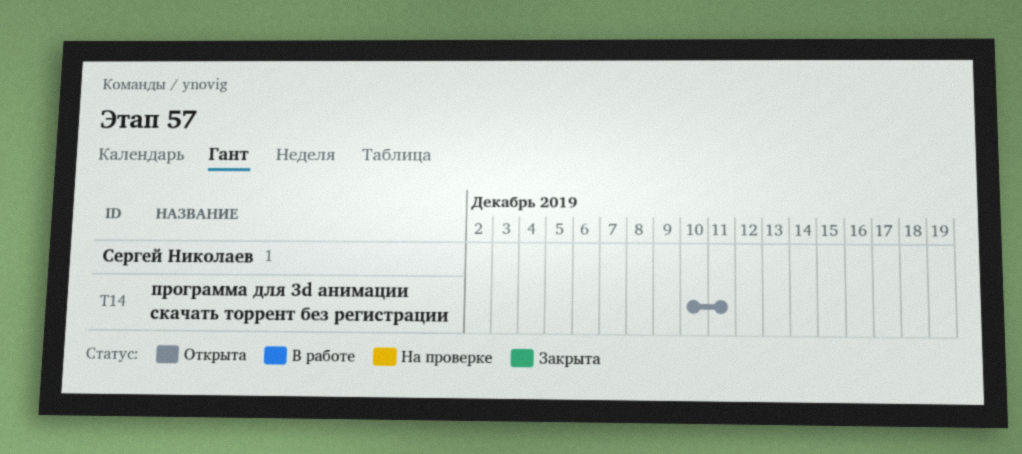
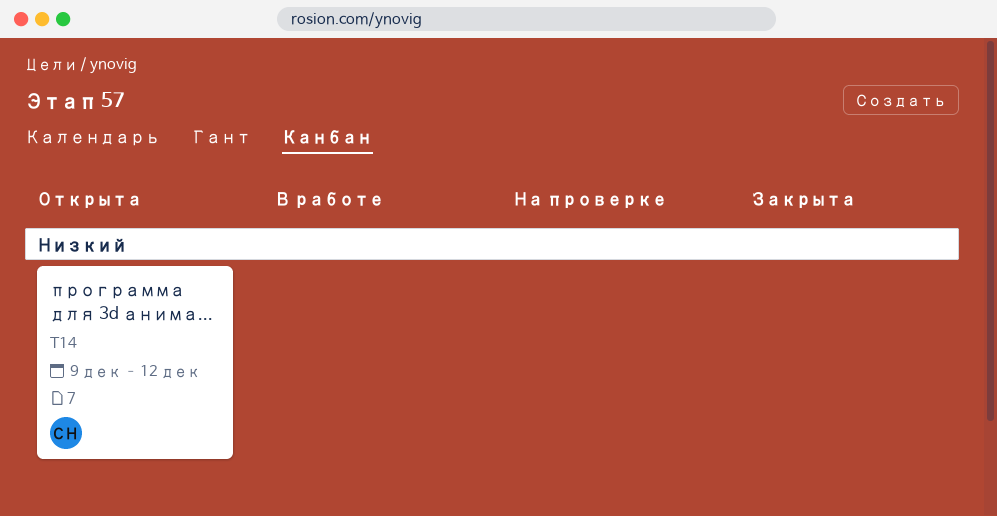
T14, start: Dec 10 -> Dec 9
T14, due: Dec 11 -> Dec 12

